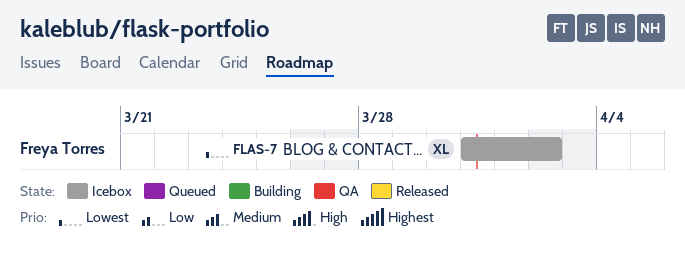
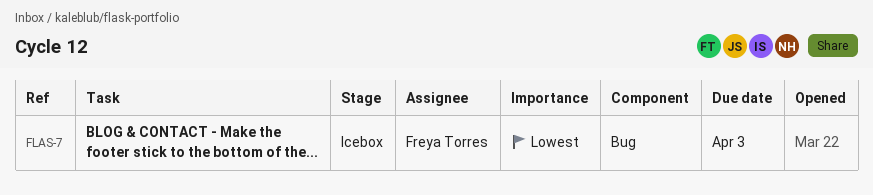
FLAS-7, due: Apr 2 -> Apr 3

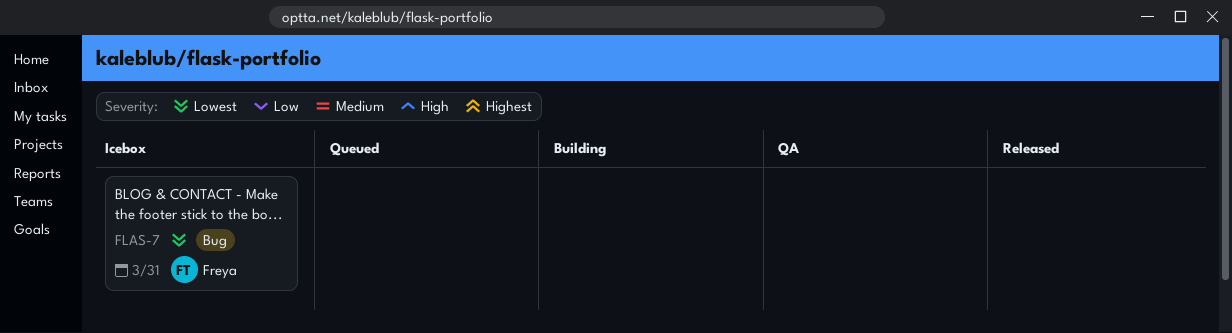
FLAS-7, due: Apr 3 -> Mar 31

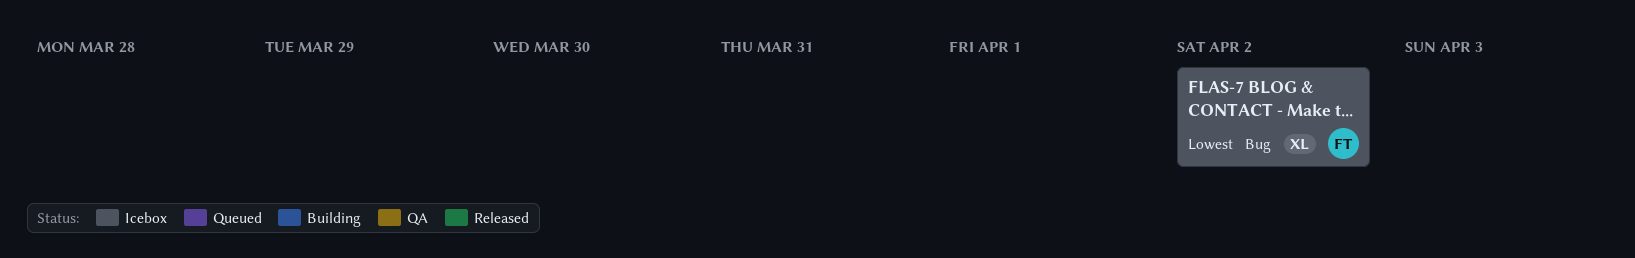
FLAS-7, due: Mar 31 -> Apr 2

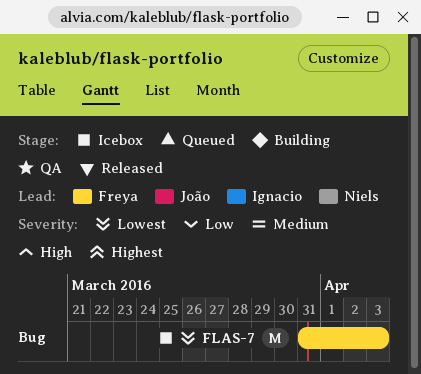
FLAS-7, estimate: XL -> M
FLAS-7, due: Apr 2 -> Apr 3

